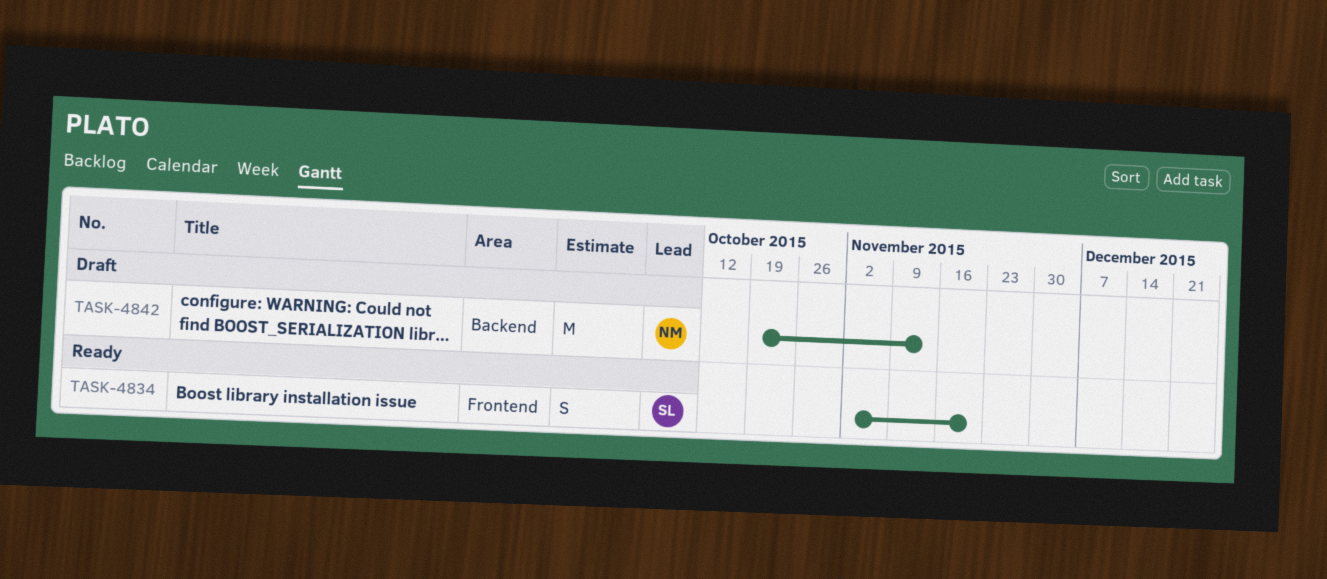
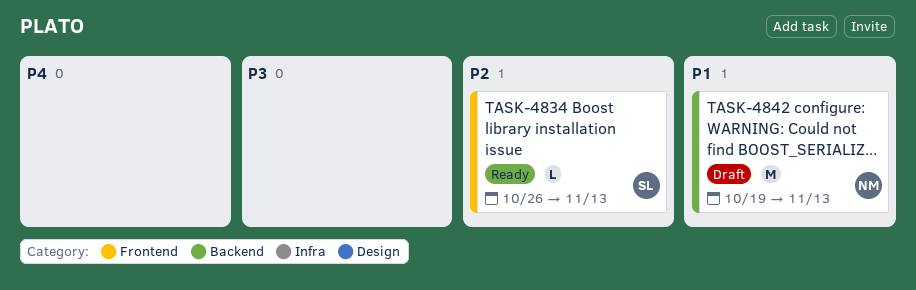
TASK-4834, estimate: S -> L
TASK-4834, start: Nov 2 -> Oct 26
TASK-4834, due: Nov 20 -> Nov 13

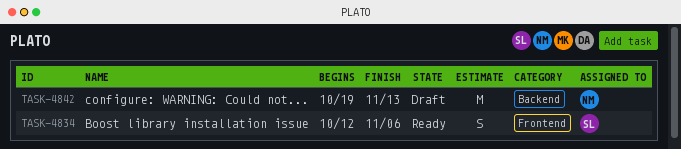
TASK-4834, estimate: L -> S
TASK-4834, start: Oct 26 -> Oct 12
TASK-4834, due: Nov 13 -> Nov 6

